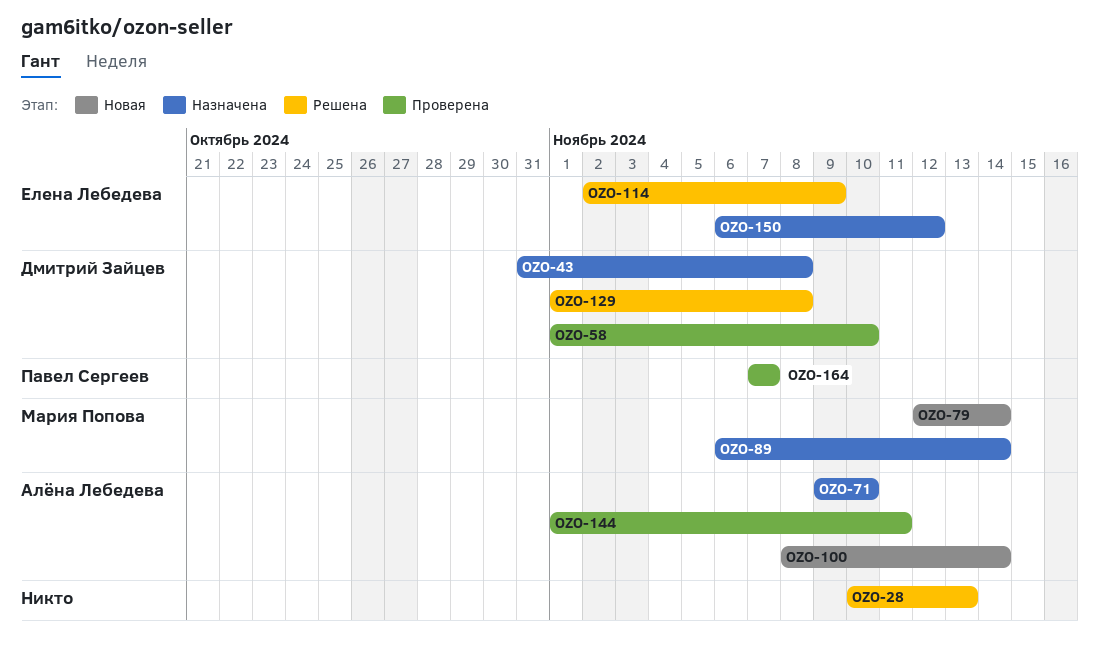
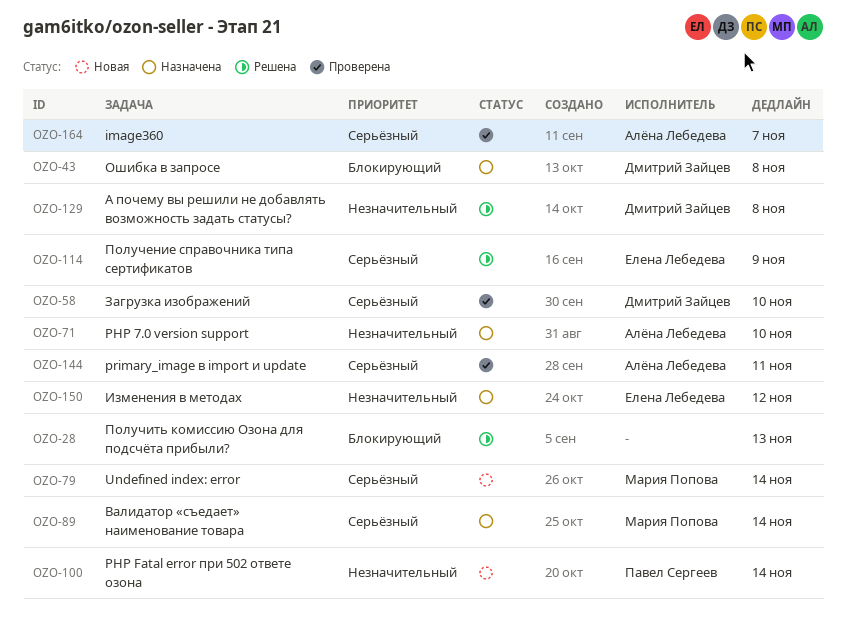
OZO-100, owner: Алёна Лебедева -> Павел Сергеев
OZO-164, owner: Павел Сергеев -> Алёна Лебедева

